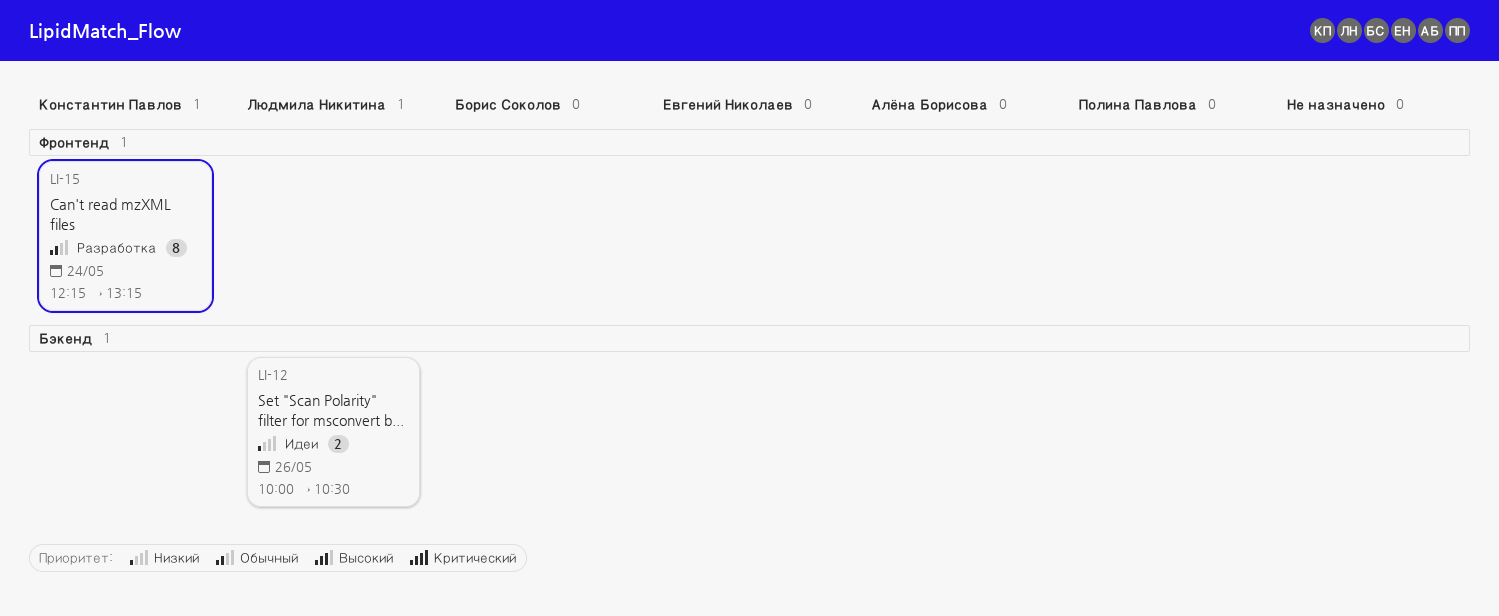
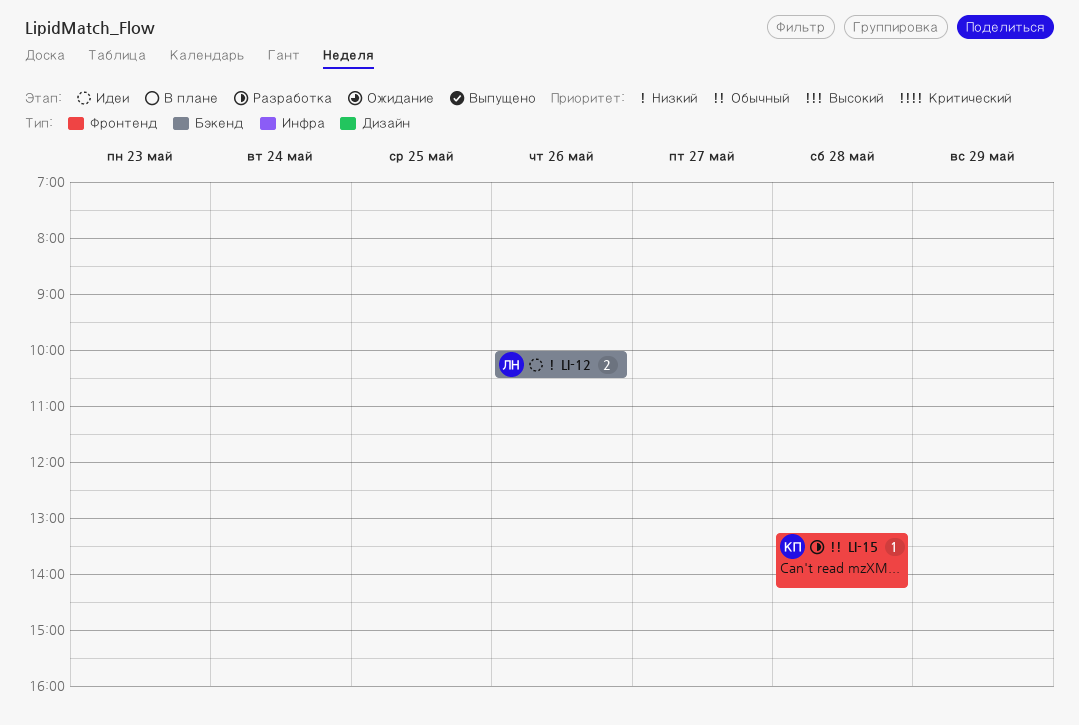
LI-15, estimate: 8 -> 1
LI-15, day: May 24 -> May 28
LI-15, begins: 12:15 -> 13:15
LI-15, ends: 13:15 -> 14:15

